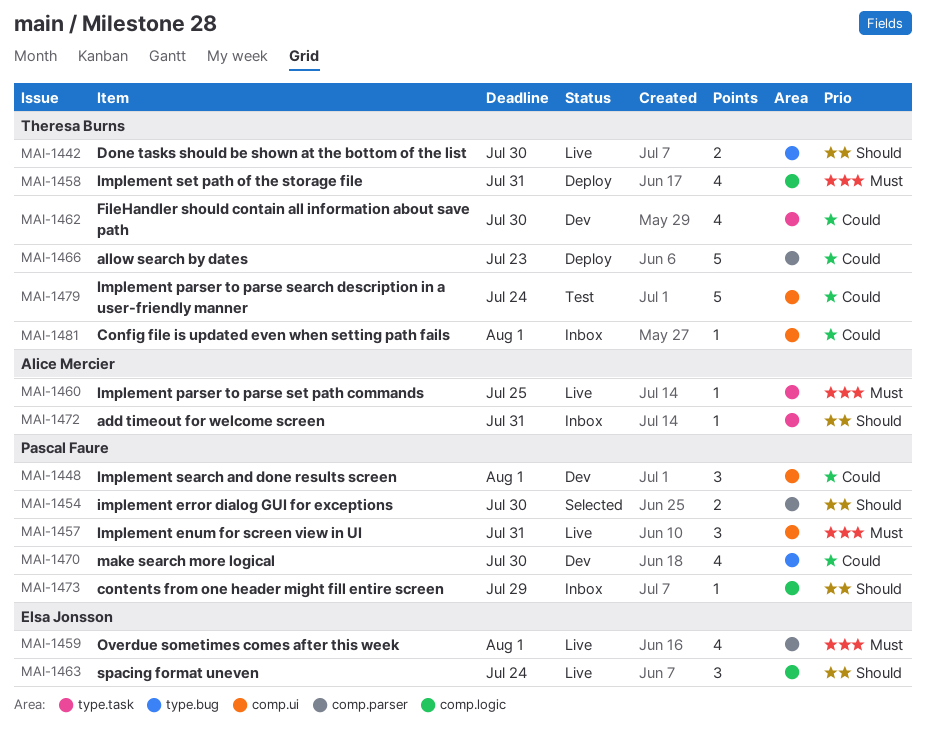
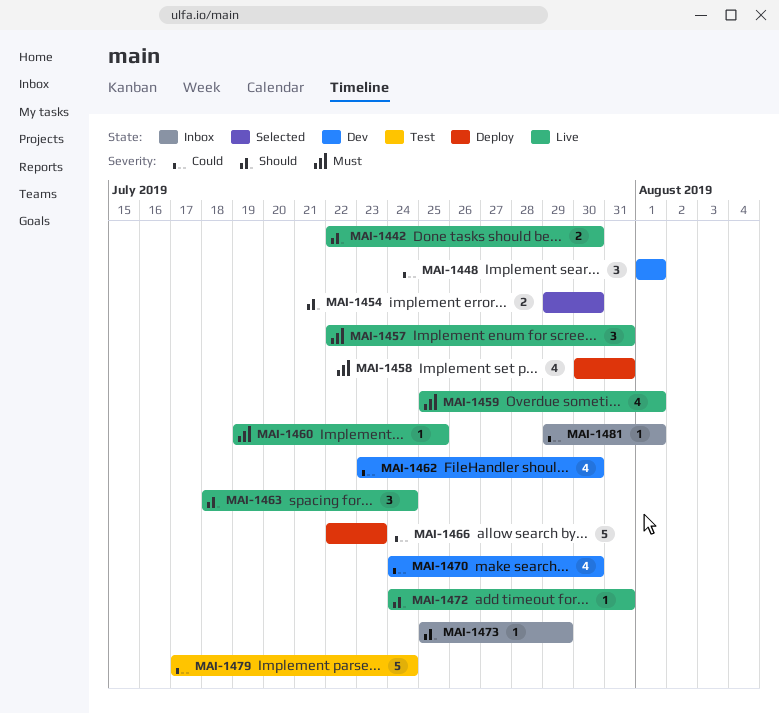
MAI-1472, status: Inbox -> Live

